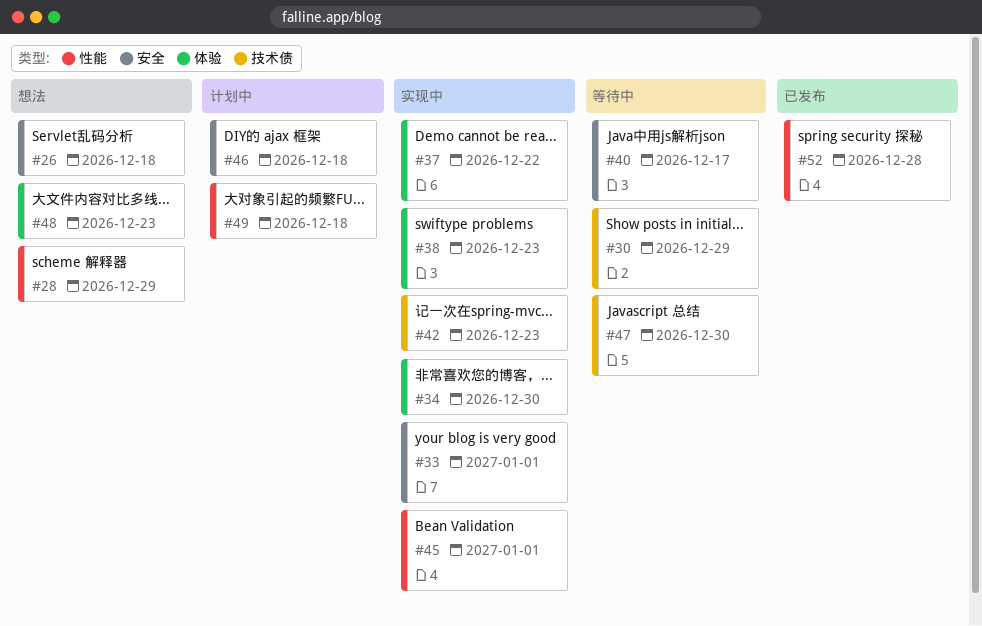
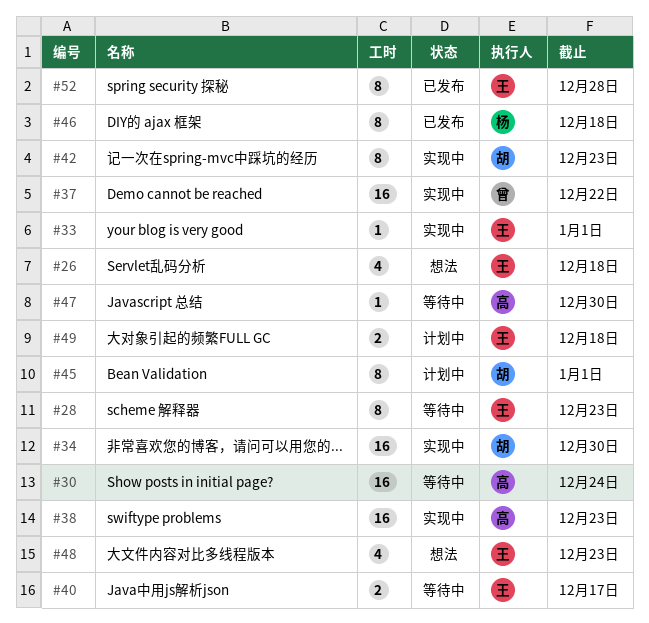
#28, status: 想法 -> 等待中
#28, due: Dec 29 -> Dec 23
#30, due: Dec 29 -> Dec 24
#45, status: 实现中 -> 计划中
#46, status: 计划中 -> 已发布

